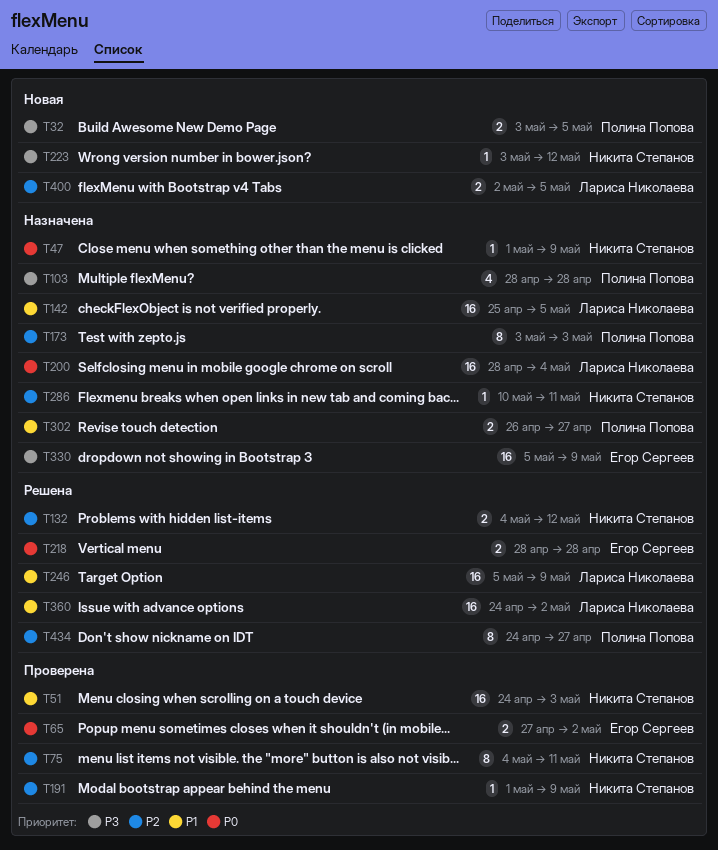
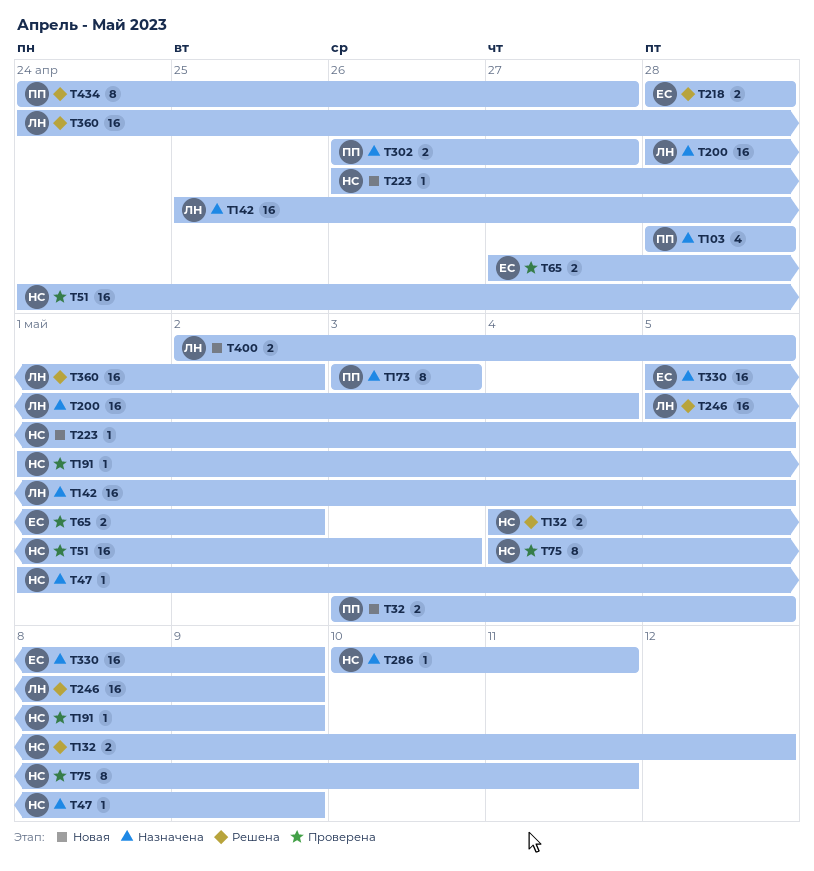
T223, start: May 3 -> Apr 26
T223, due: May 12 -> May 5

